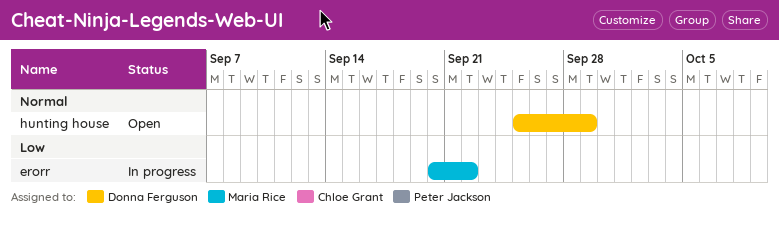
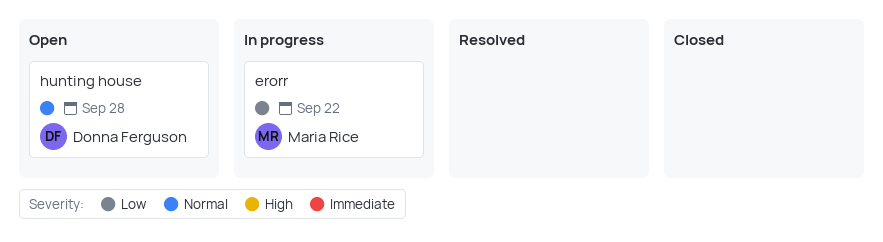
hunting house, due: Sep 29 -> Sep 28

